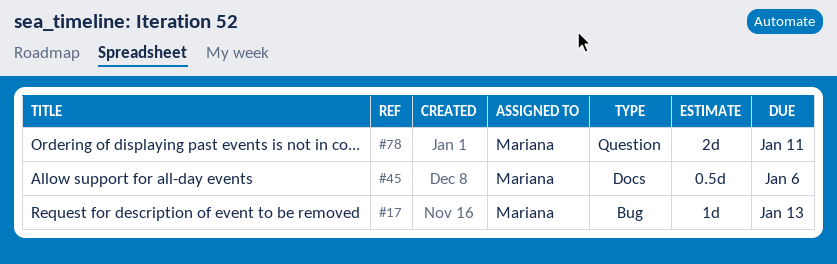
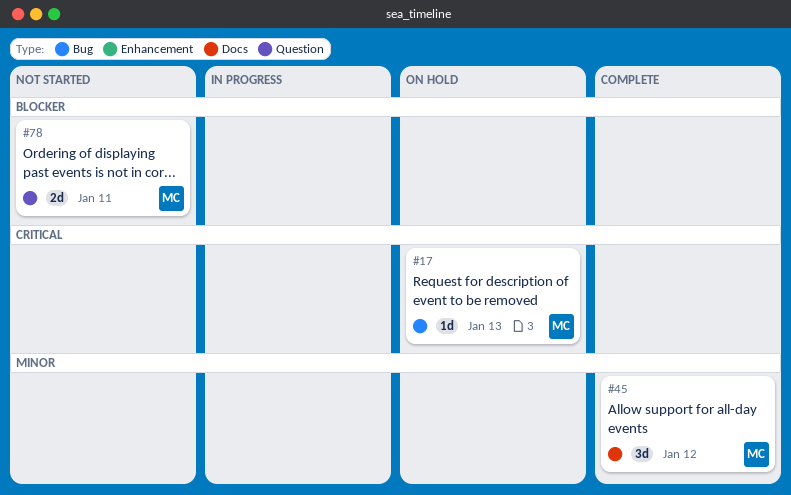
#45, estimate: 0.5d -> 3d
#45, due: Jan 6 -> Jan 12

